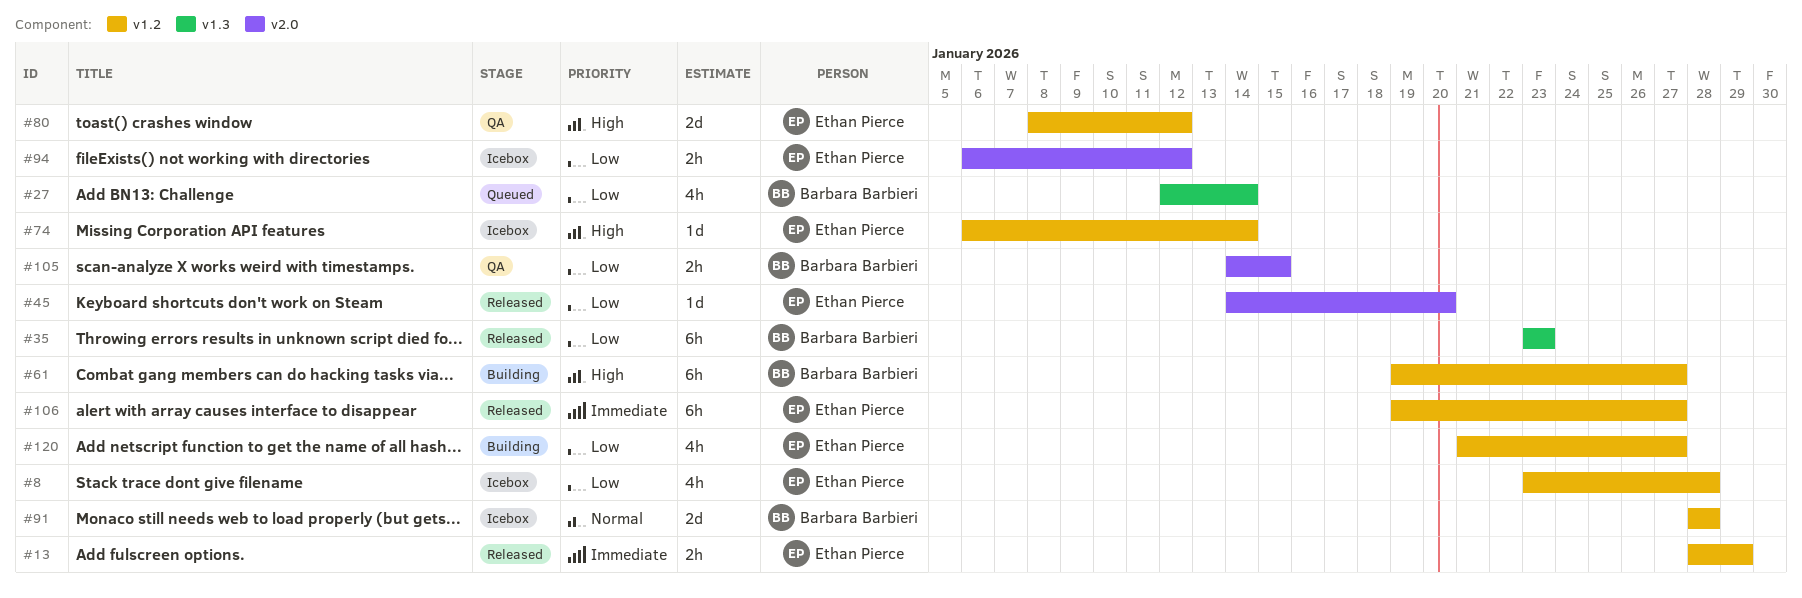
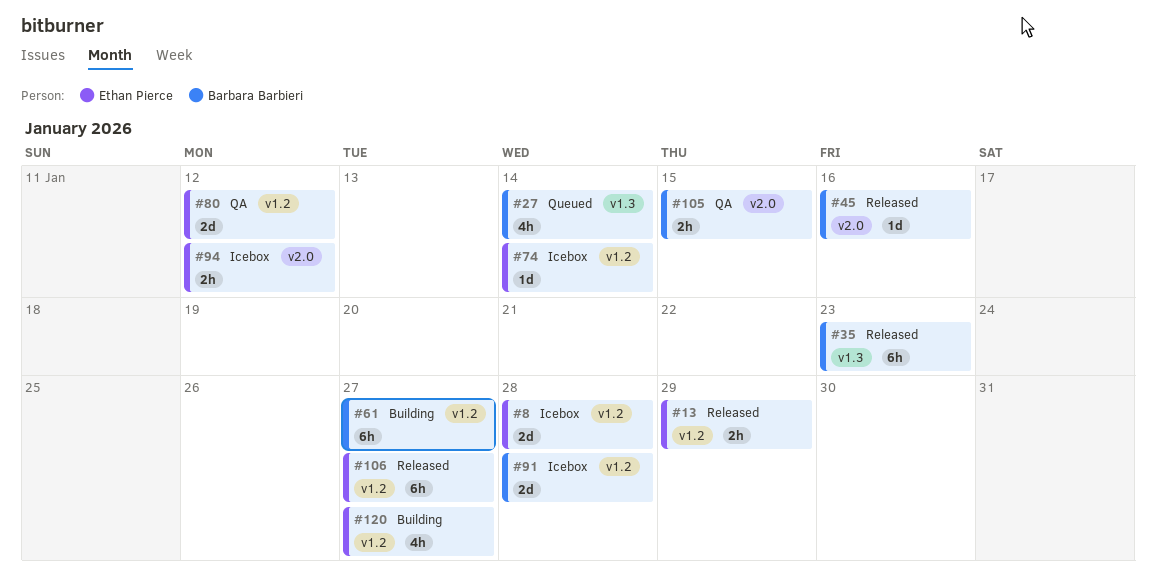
#8, estimate: 4h -> 2d
#45, owner: Ethan Pierce -> Barbara Barbieri
#45, due: Jan 20 -> Jan 16

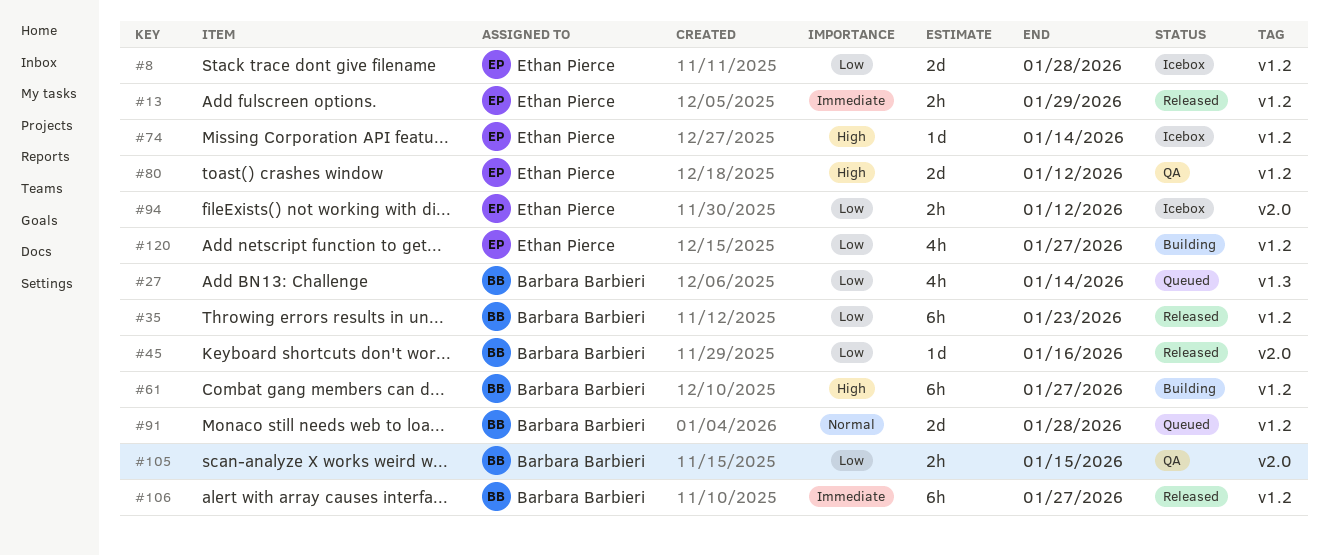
#35, label: v1.3 -> v1.2
#91, status: Icebox -> Queued
#106, owner: Ethan Pierce -> Barbara Barbieri

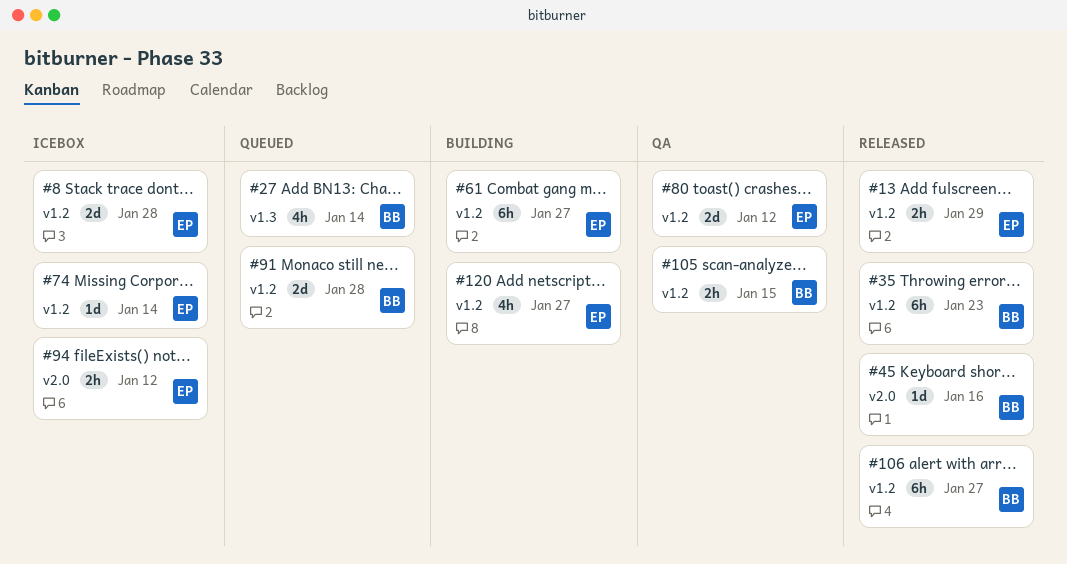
#61, owner: Barbara Barbieri -> Ethan Pierce
#105, label: v2.0 -> v1.2

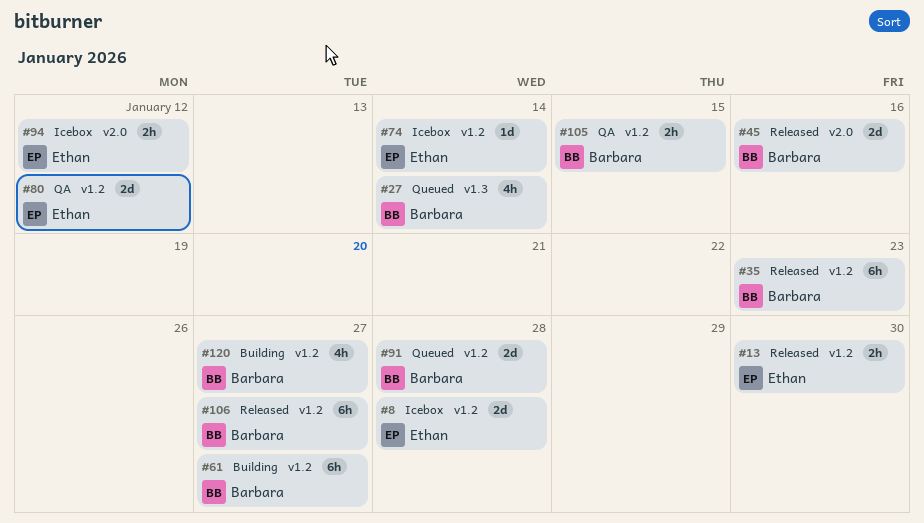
#13, due: Jan 29 -> Jan 30
#45, estimate: 1d -> 2d
#61, owner: Ethan -> Barbara
#120, owner: Ethan -> Barbara

